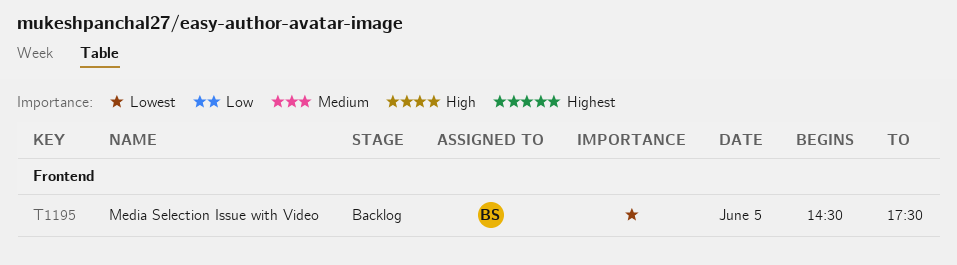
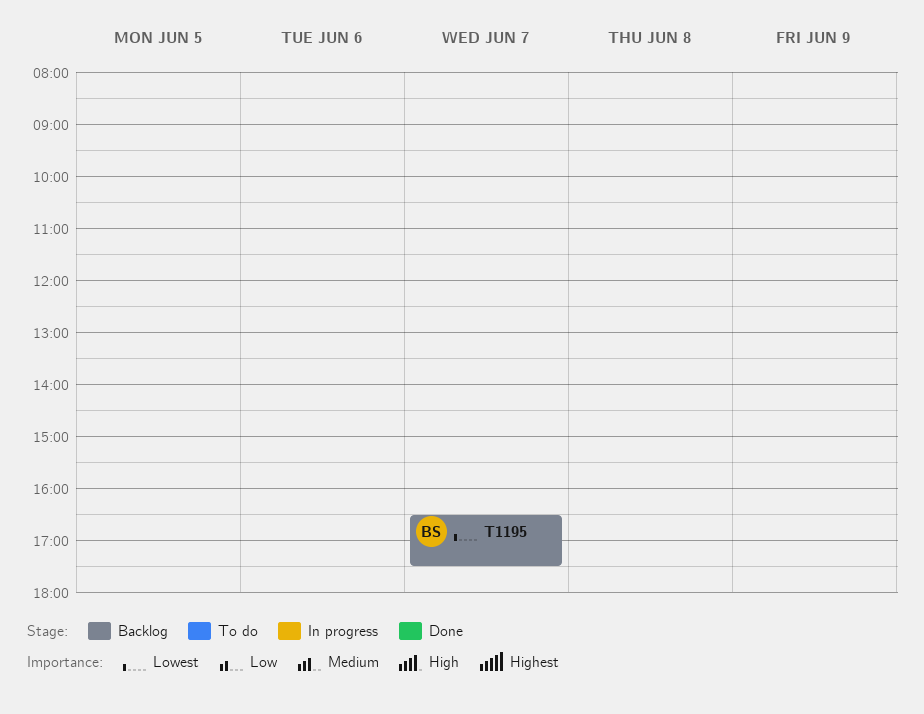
T1195, day: Jun 5 -> Jun 7
T1195, begins: 14:30 -> 16:30

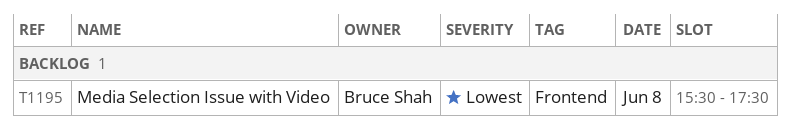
T1195, day: Jun 7 -> Jun 8
T1195, begins: 16:30 -> 15:30

